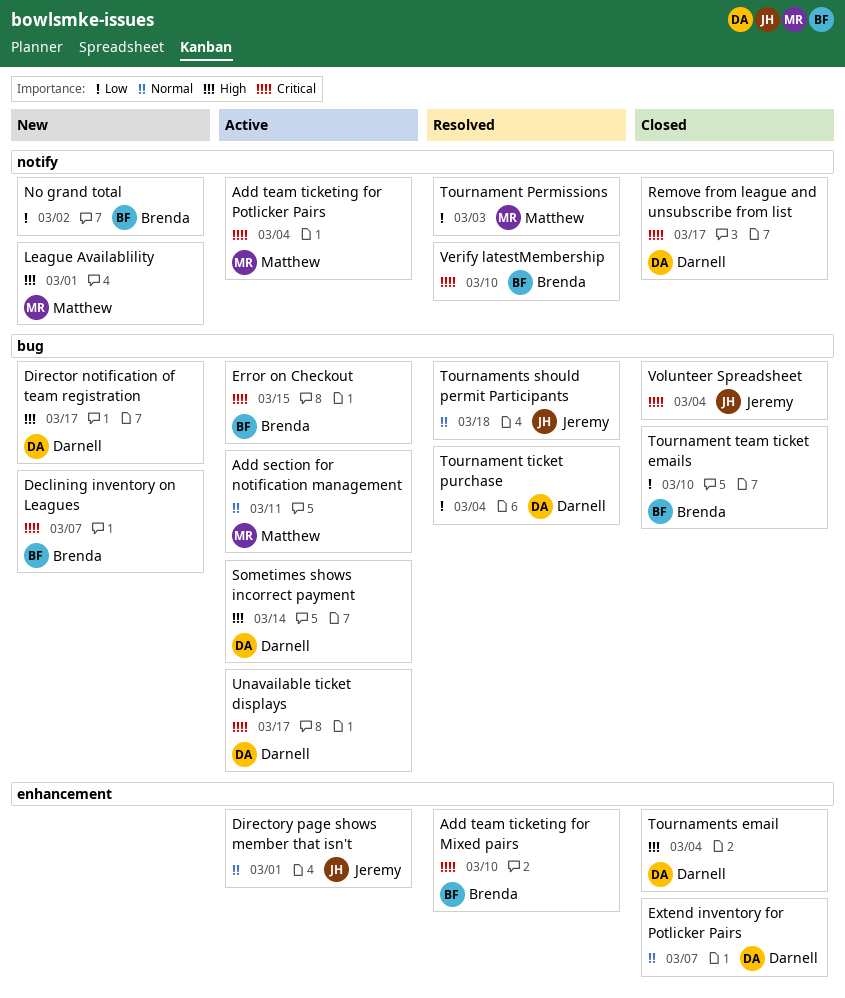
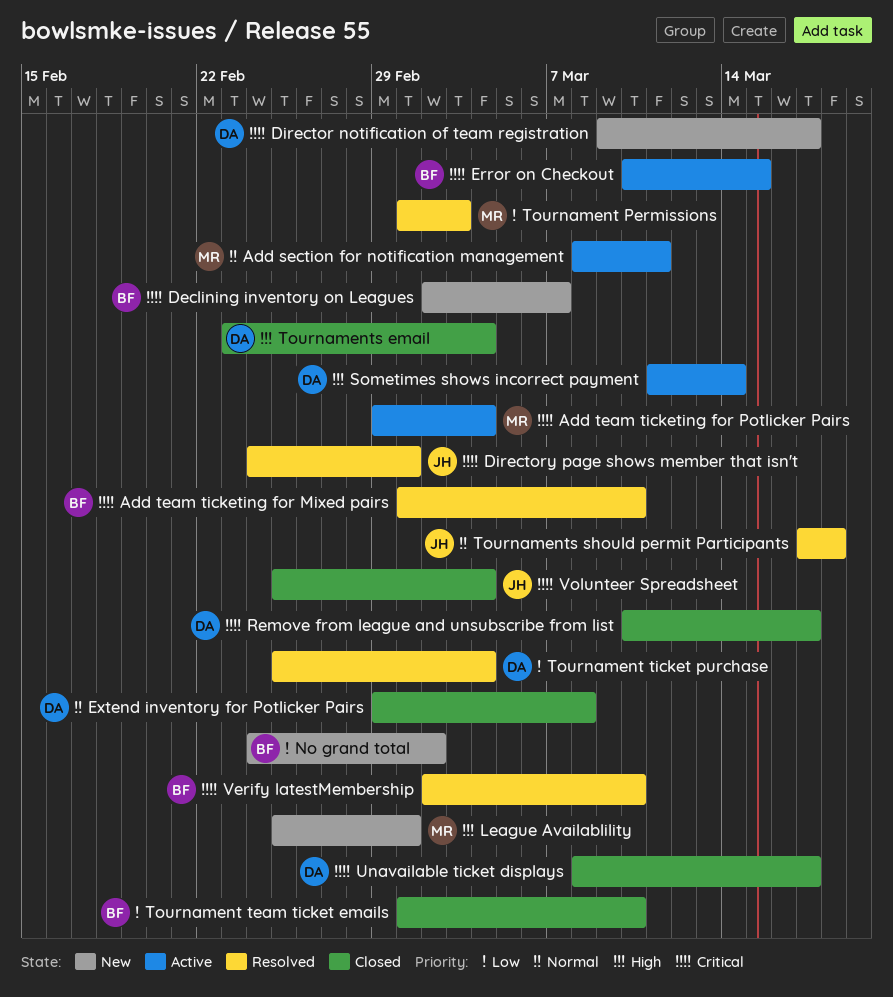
Director notification of team registration, priority: High -> Critical
Directory page shows member that isn't, status: Active -> Resolved
Directory page shows member that isn't, priority: Normal -> Critical
Extend inventory for Potlicker Pairs, due: Mar 7 -> Mar 8
Unavailable ticket displays, status: Active -> Closed

